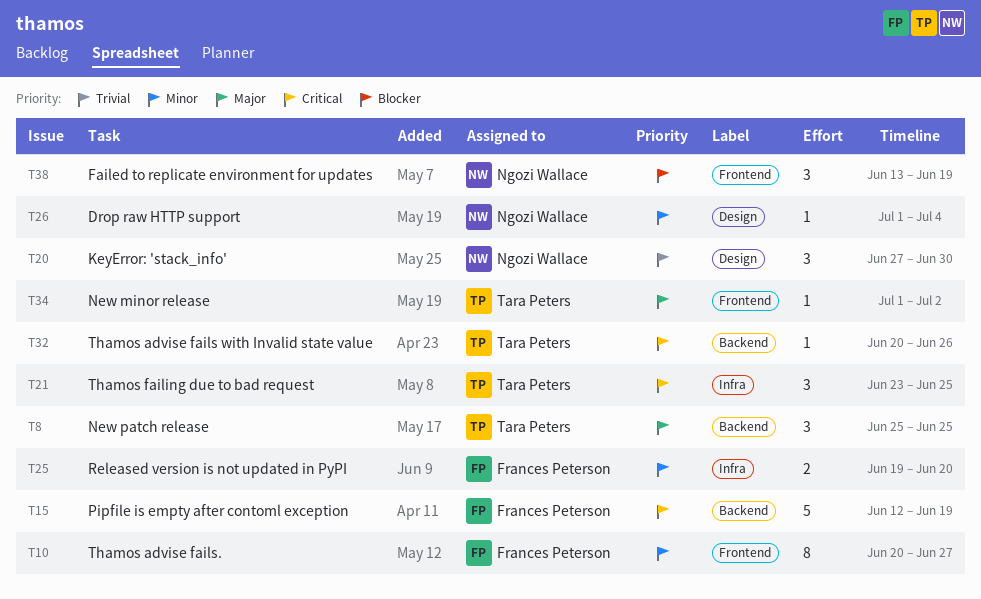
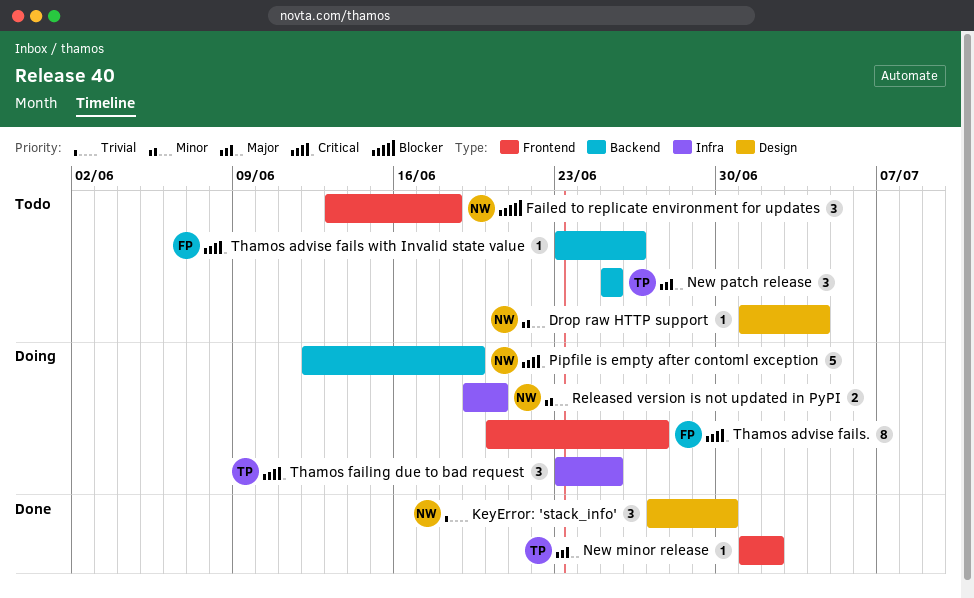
Failed to replicate environment for updates, due: Jun 19 -> Jun 18
Pipfile is empty after contoml exception, owner: Frances Peterson -> Ngozi Wallace
Released version is not updated in PyPI, owner: Frances Peterson -> Ngozi Wallace
Thamos advise fails with Invalid state value, owner: Tara Peters -> Frances Peterson
Thamos advise fails with Invalid state value, start: Jun 20 -> Jun 23
Thamos advise fails., priority: Minor -> Critical

